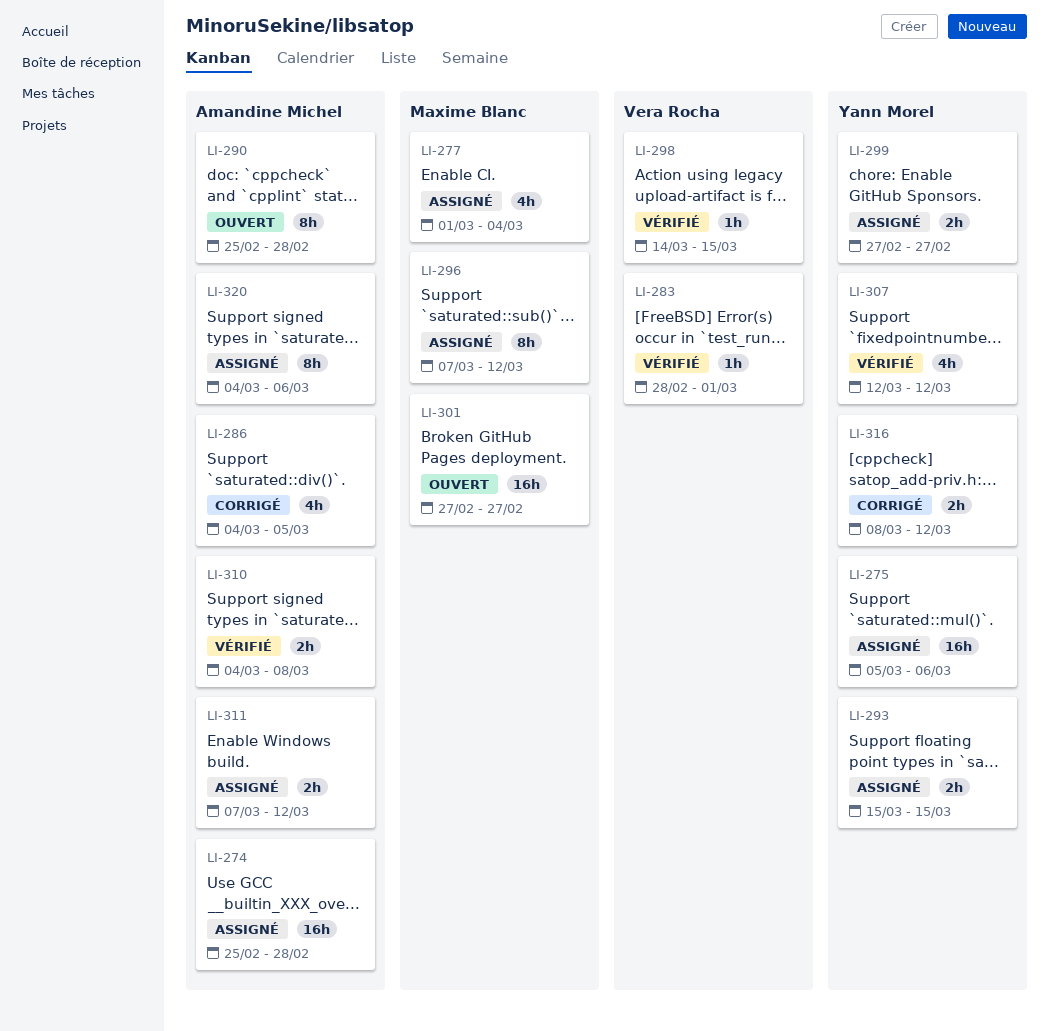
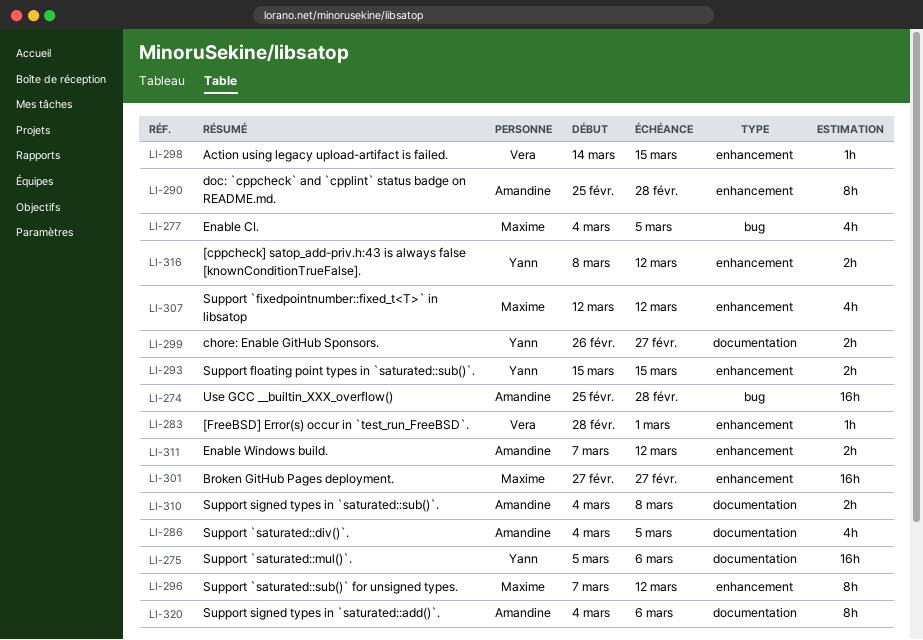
LI-277, start: Mar 1 -> Mar 4
LI-277, due: Mar 4 -> Mar 5
LI-299, start: Feb 27 -> Feb 26
LI-307, owner: Yann Morel -> Maxime Blanc

